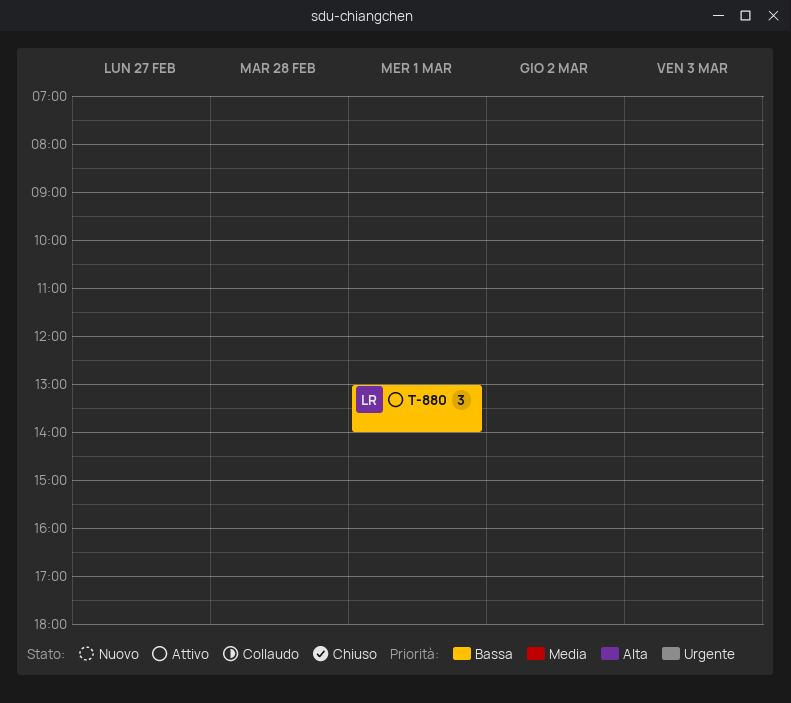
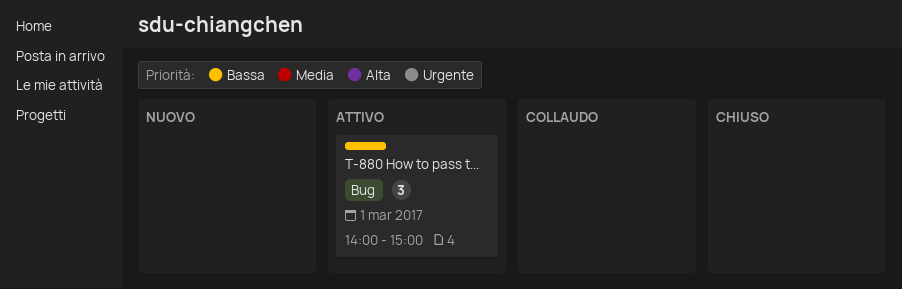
T-880, begins: 13:00 -> 14:00
T-880, ends: 14:00 -> 15:00

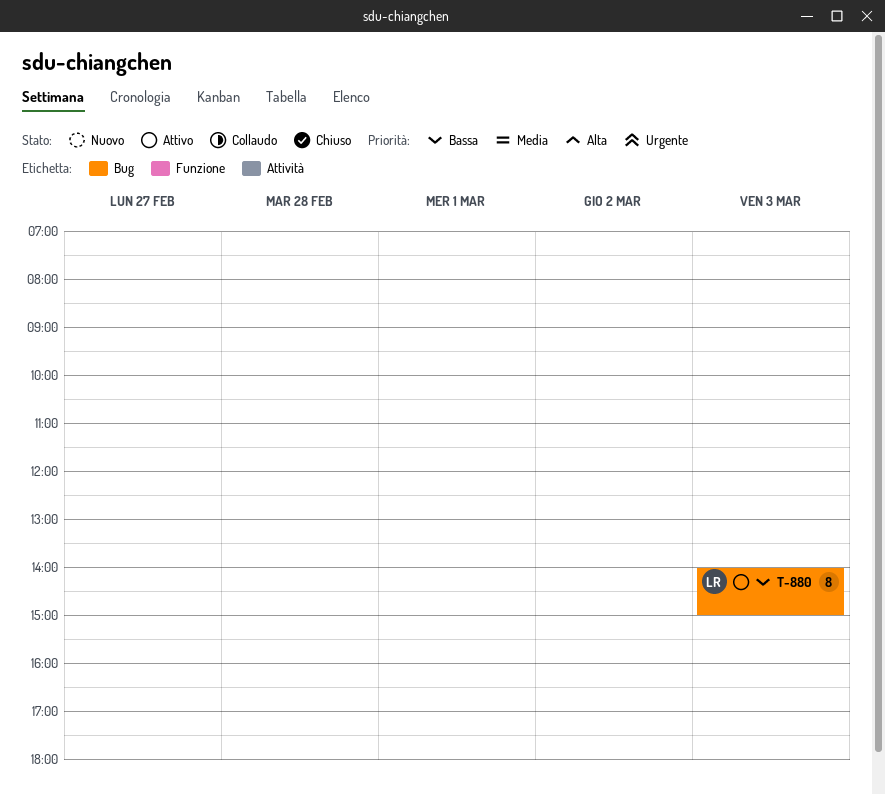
T-880, estimate: 3 -> 8
T-880, day: Mar 1 -> Mar 3

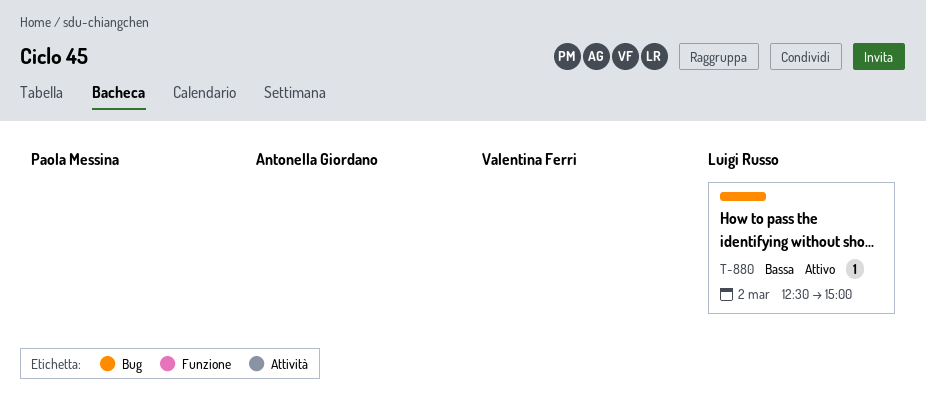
T-880, estimate: 8 -> 1
T-880, day: Mar 3 -> Mar 2
T-880, begins: 14:00 -> 12:30

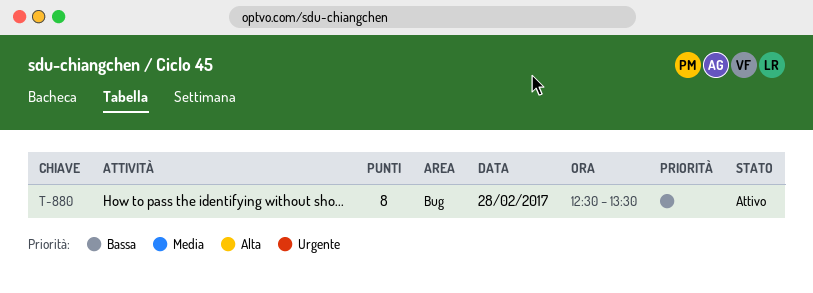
T-880, estimate: 1 -> 8
T-880, day: Mar 2 -> Feb 28
T-880, ends: 15:00 -> 13:30

